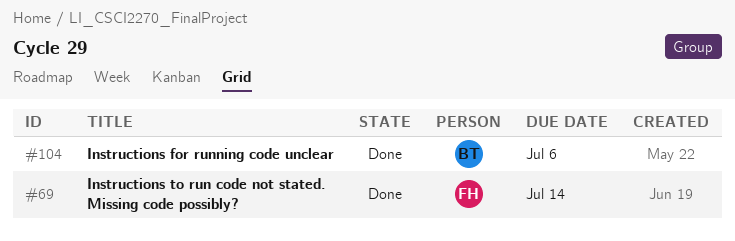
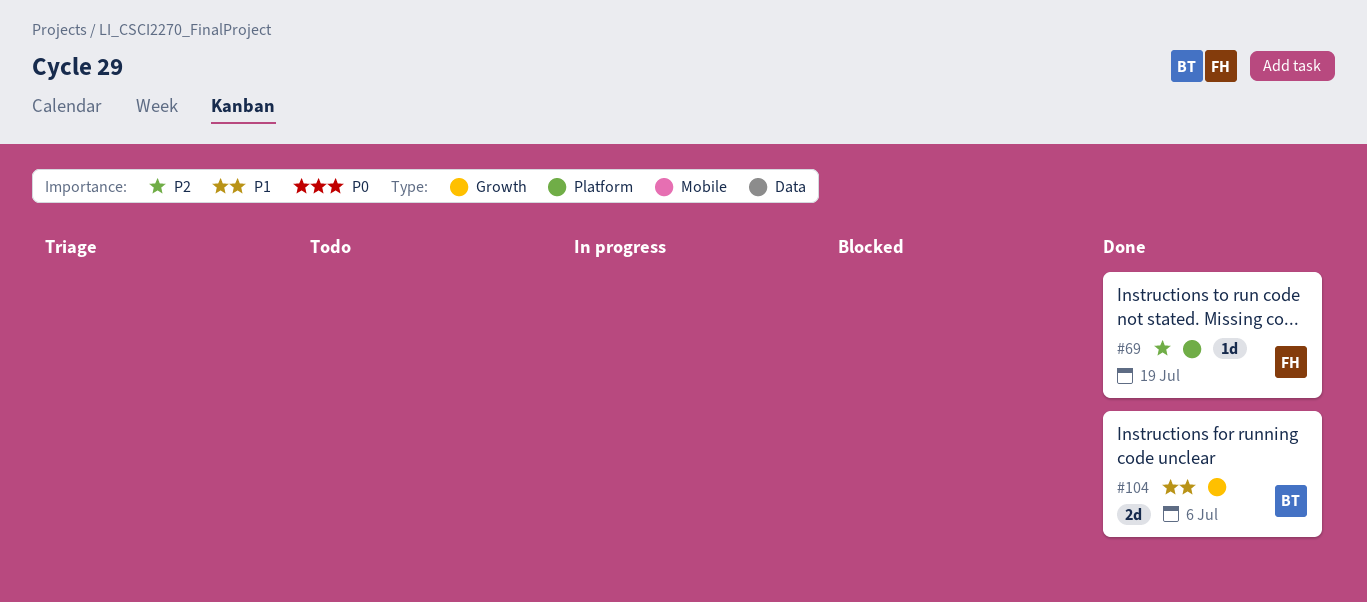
#69, due: Jul 14 -> Jul 19

